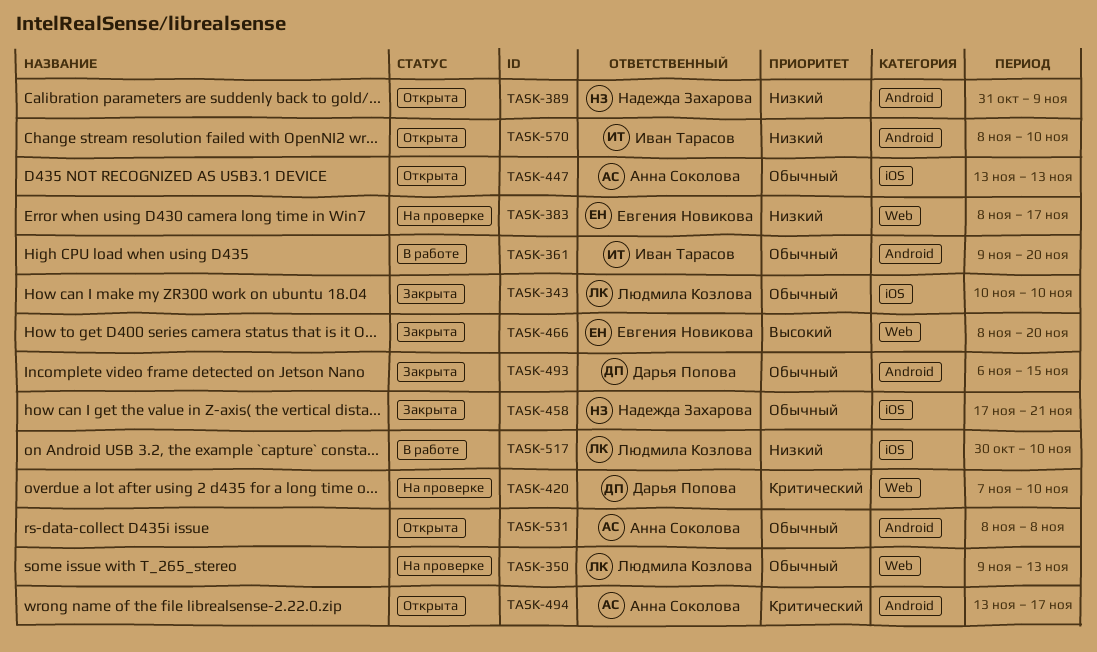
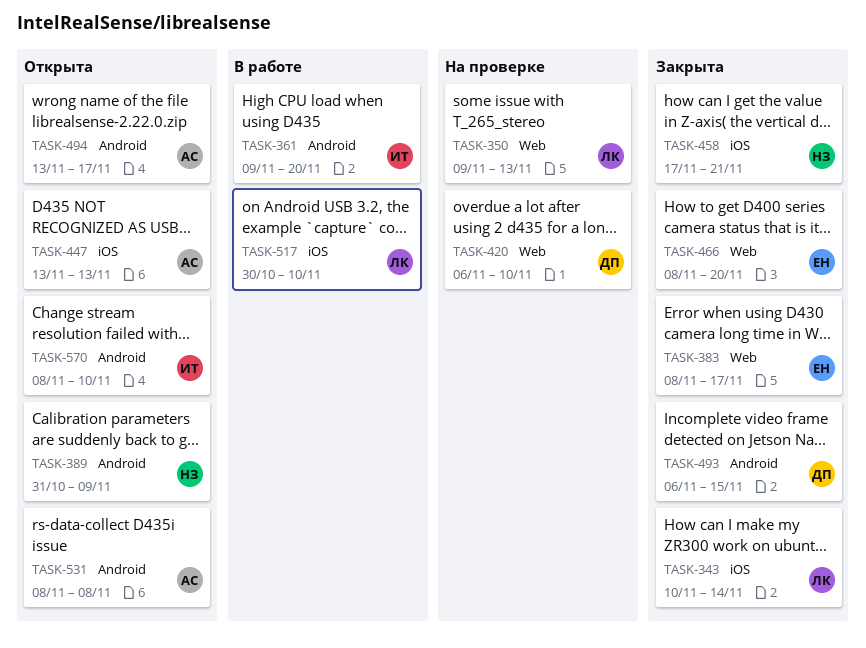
TASK-343, due: Nov 10 -> Nov 14
TASK-383, status: На проверке -> Закрыта
TASK-420, start: Nov 7 -> Nov 6

